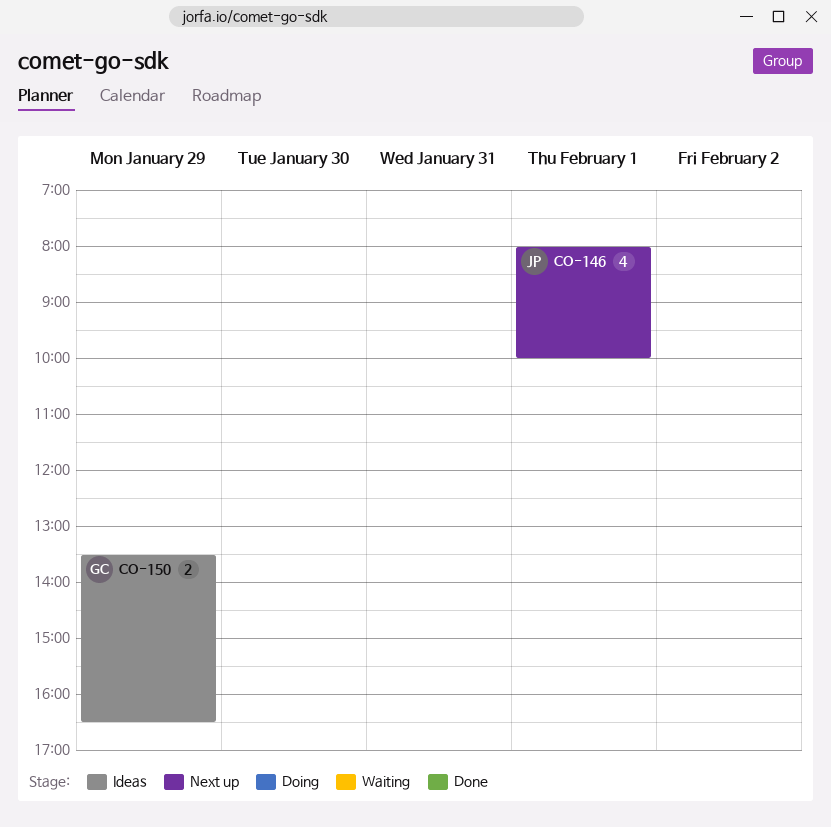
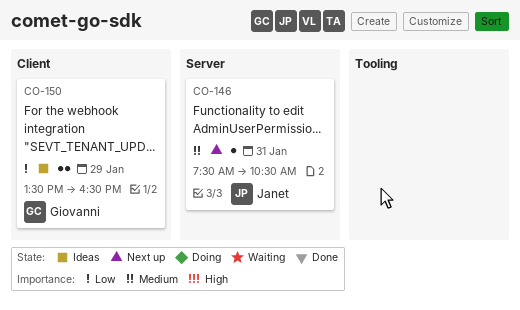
CO-146, estimate: 4 -> 1
CO-146, day: Feb 1 -> Jan 31
CO-146, begins: 08:00 -> 07:30
CO-146, ends: 10:00 -> 10:30

